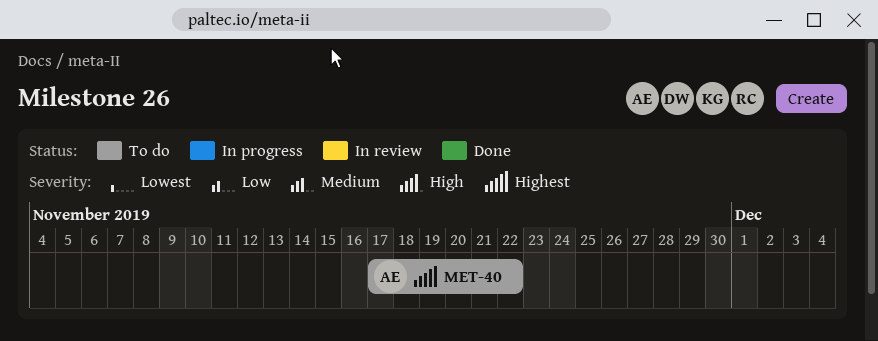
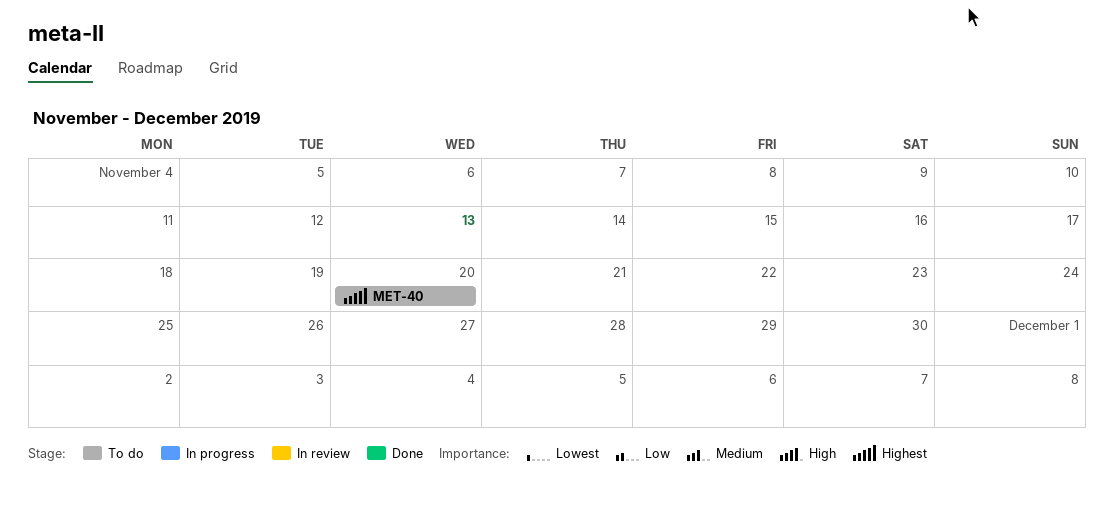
MET-40, start: Nov 17 -> Nov 20
MET-40, due: Nov 22 -> Nov 20

